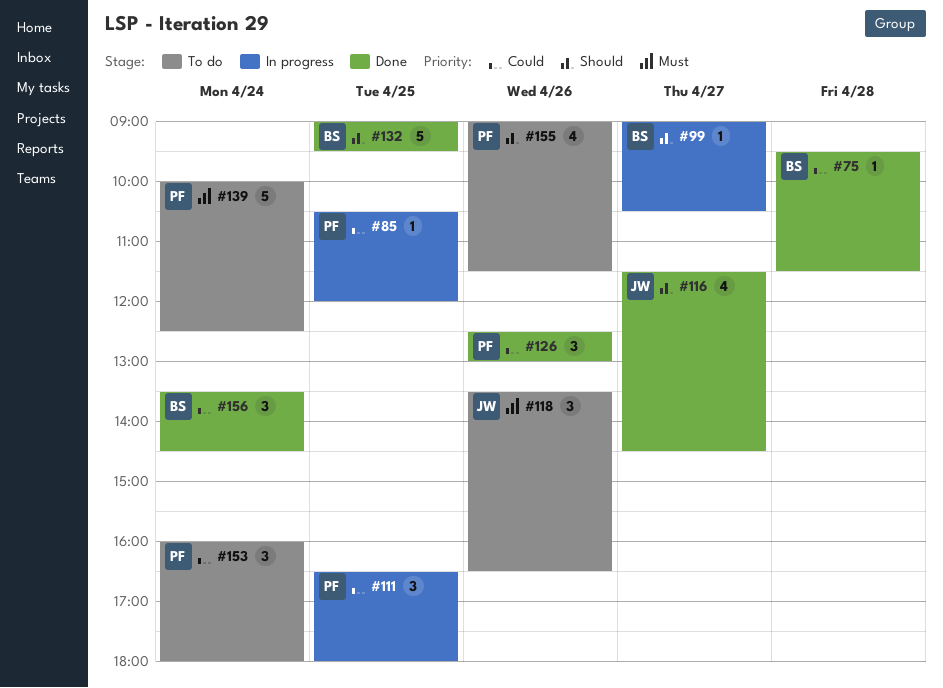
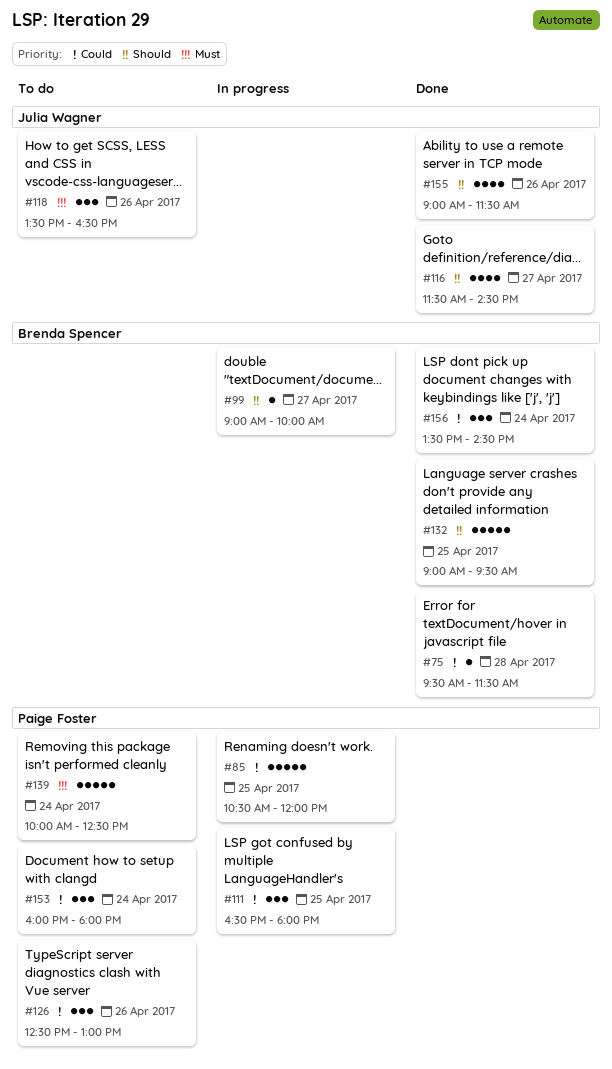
#85, estimate: 1 -> 5
#99, ends: 10:30 -> 10:00
#126, status: Done -> To do
#155, status: To do -> Done
#155, owner: Paige Foster -> Julia Wagner

